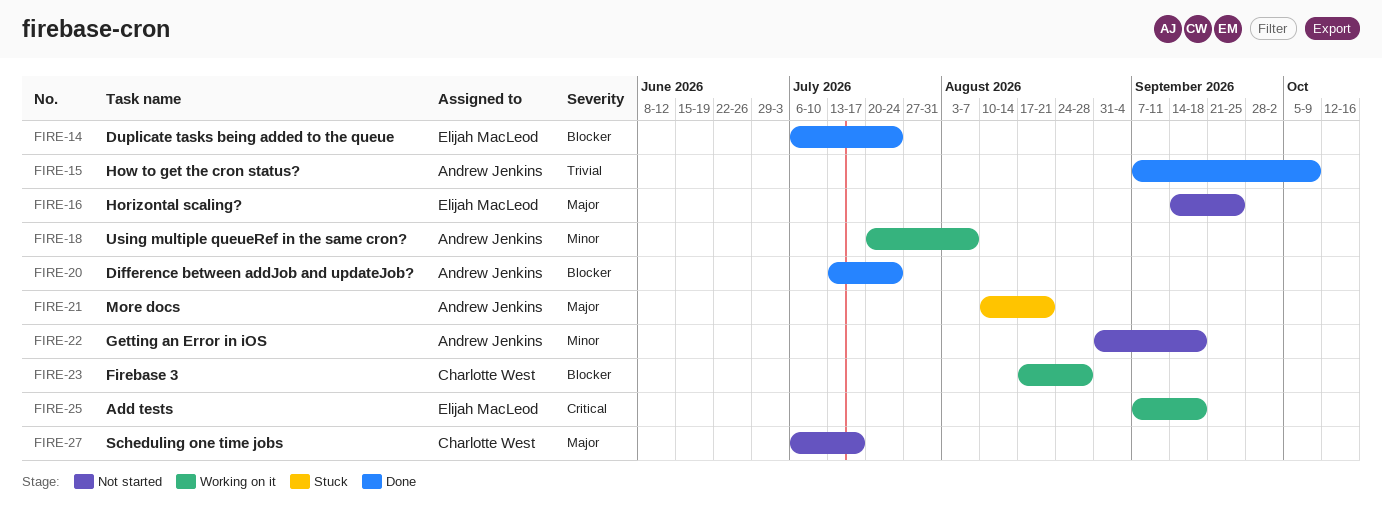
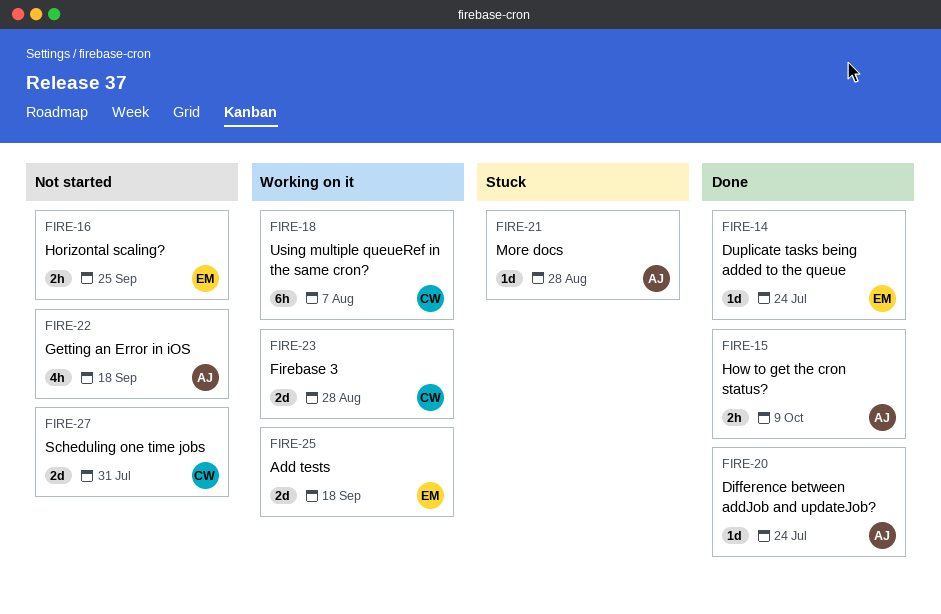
FIRE-18, owner: Andrew Jenkins -> Charlotte West
FIRE-21, due: Aug 21 -> Aug 28
FIRE-27, due: Jul 17 -> Jul 31

